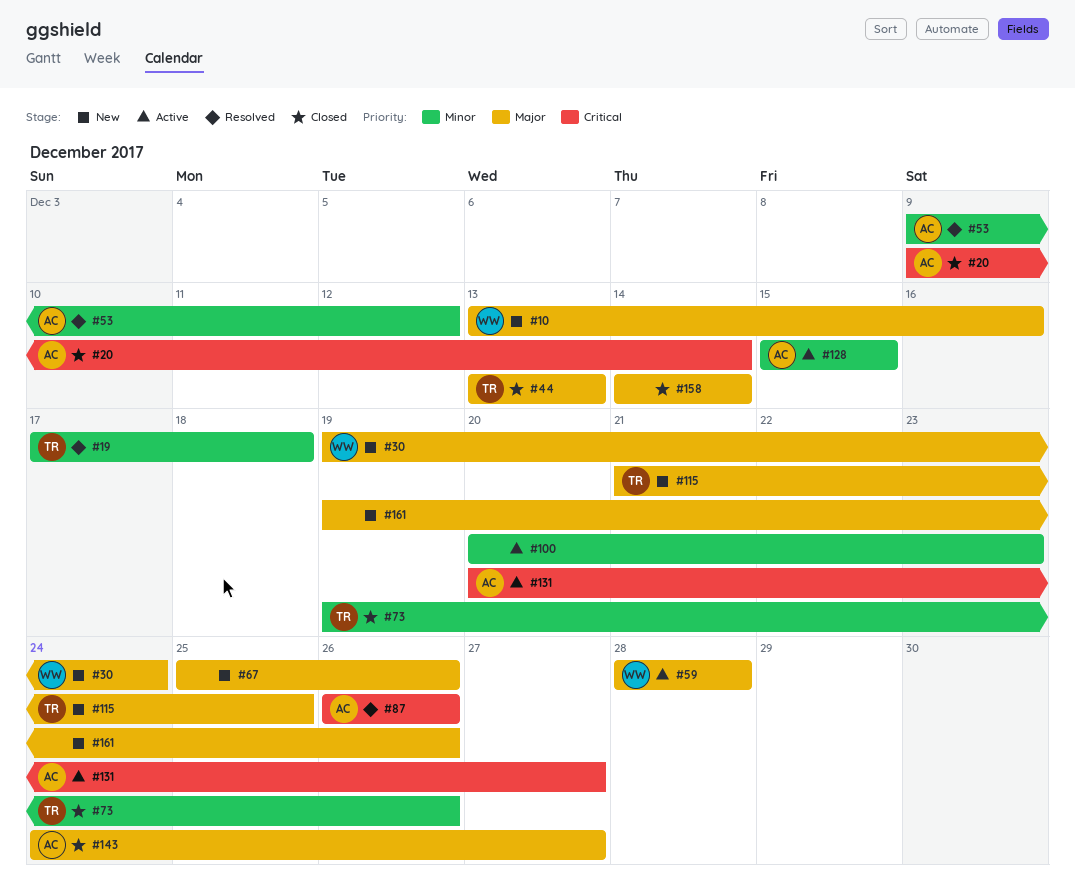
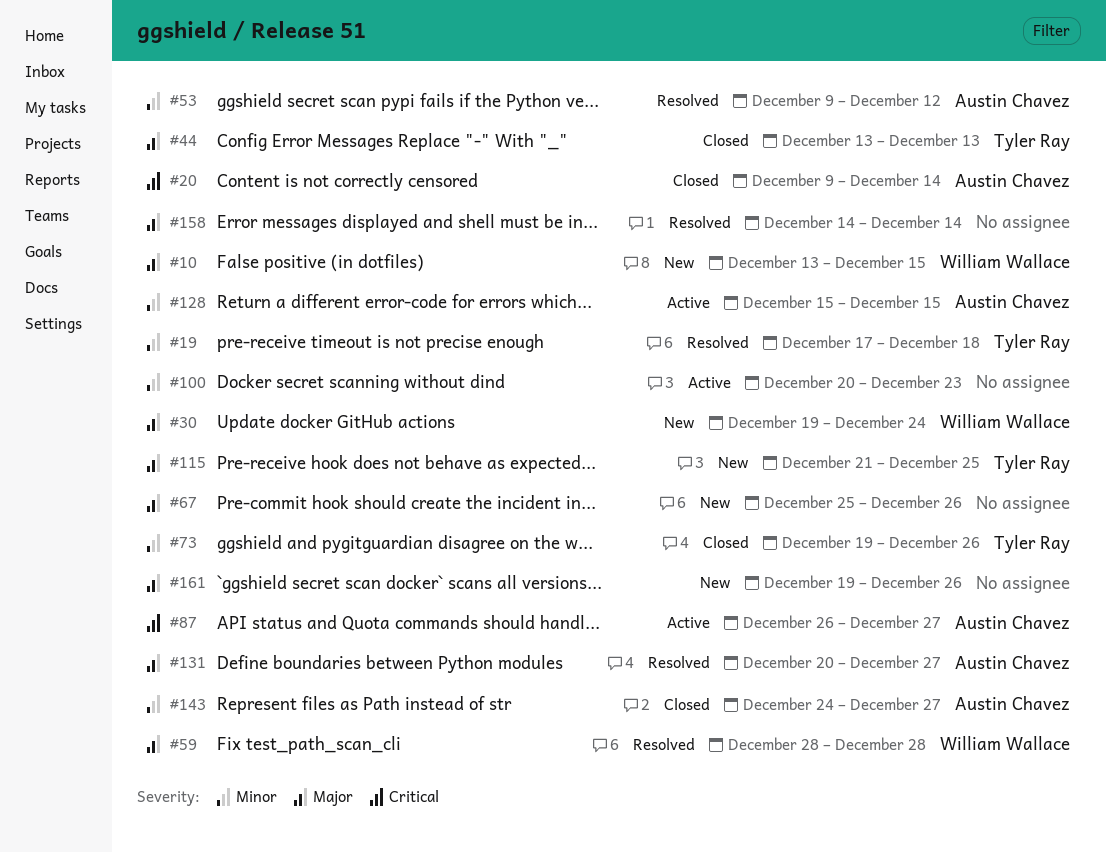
#10, due: Dec 16 -> Dec 15
#59, status: Active -> Resolved
#87, status: Resolved -> Active
#87, due: Dec 26 -> Dec 27
#131, status: Active -> Resolved
#131, priority: Critical -> Major
#143, priority: Major -> Minor
#158, status: Closed -> Resolved

